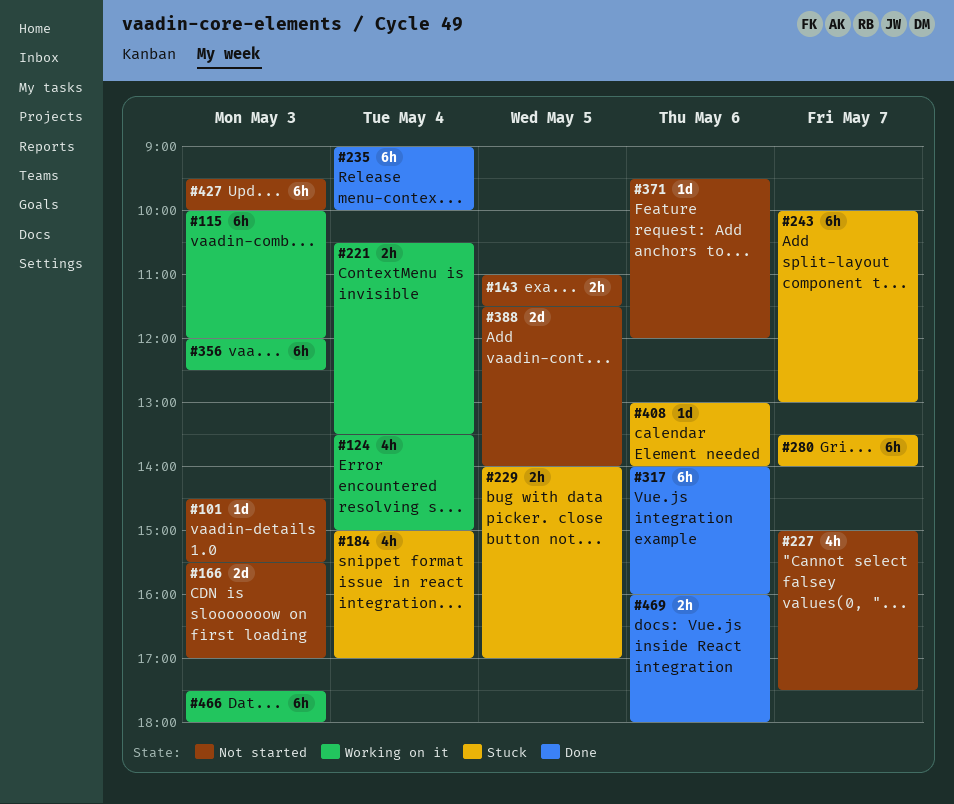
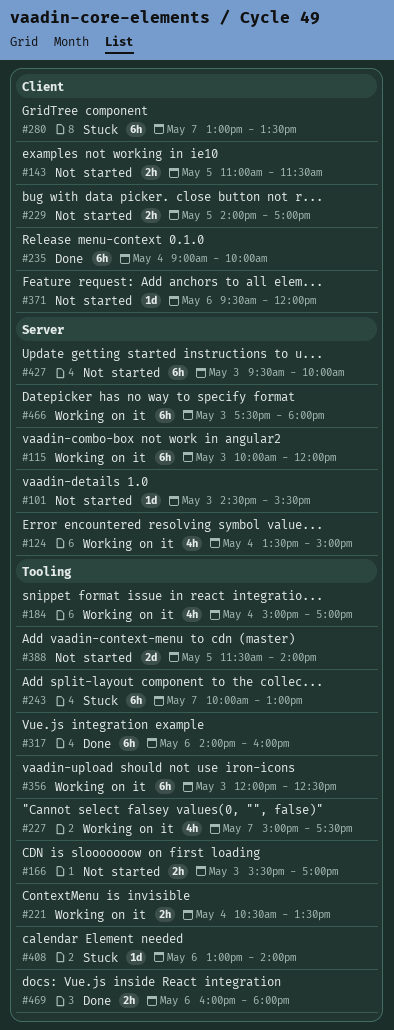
#166, estimate: 2d -> 2h
#184, status: Stuck -> Working on it
#227, status: Not started -> Working on it
#229, status: Stuck -> Not started
#280, begins: 13:30 -> 13:00
#280, ends: 14:00 -> 13:30

